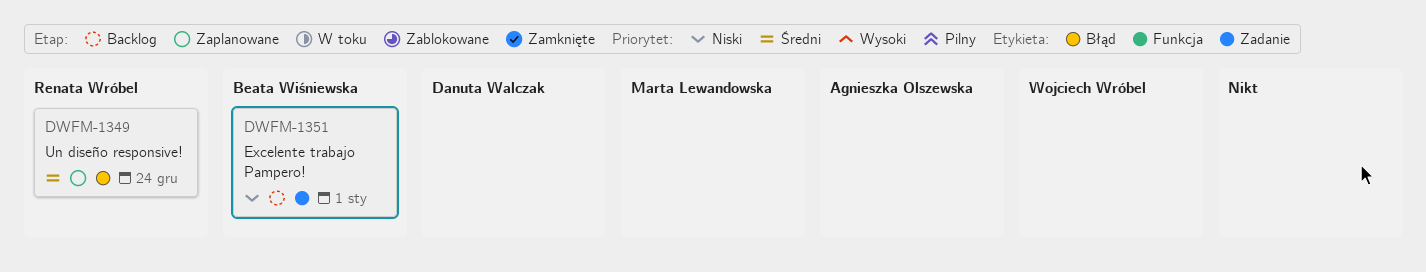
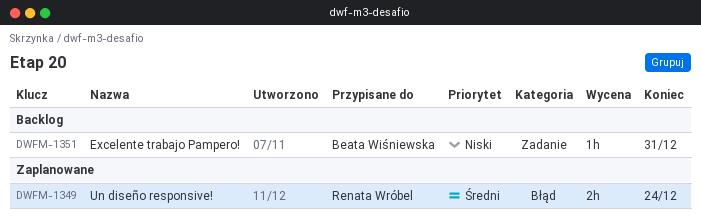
DWFM-1351, due: Jan 1 -> Dec 31

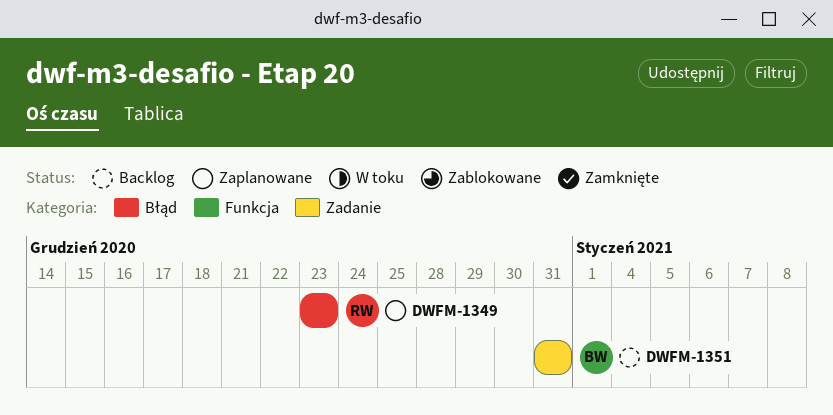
DWFM-1349, due: Dec 24 -> Dec 23

